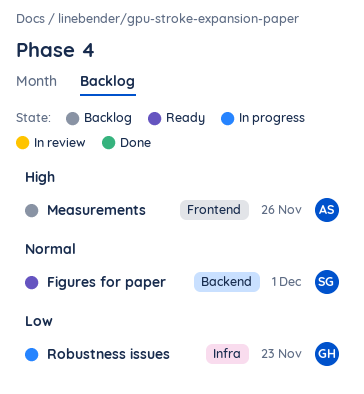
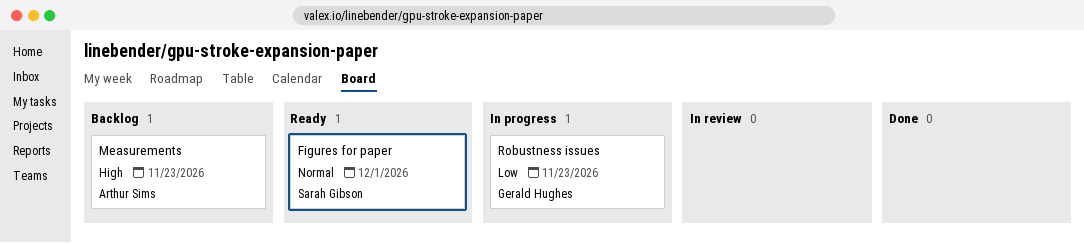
Measurements, due: Nov 26 -> Nov 23

